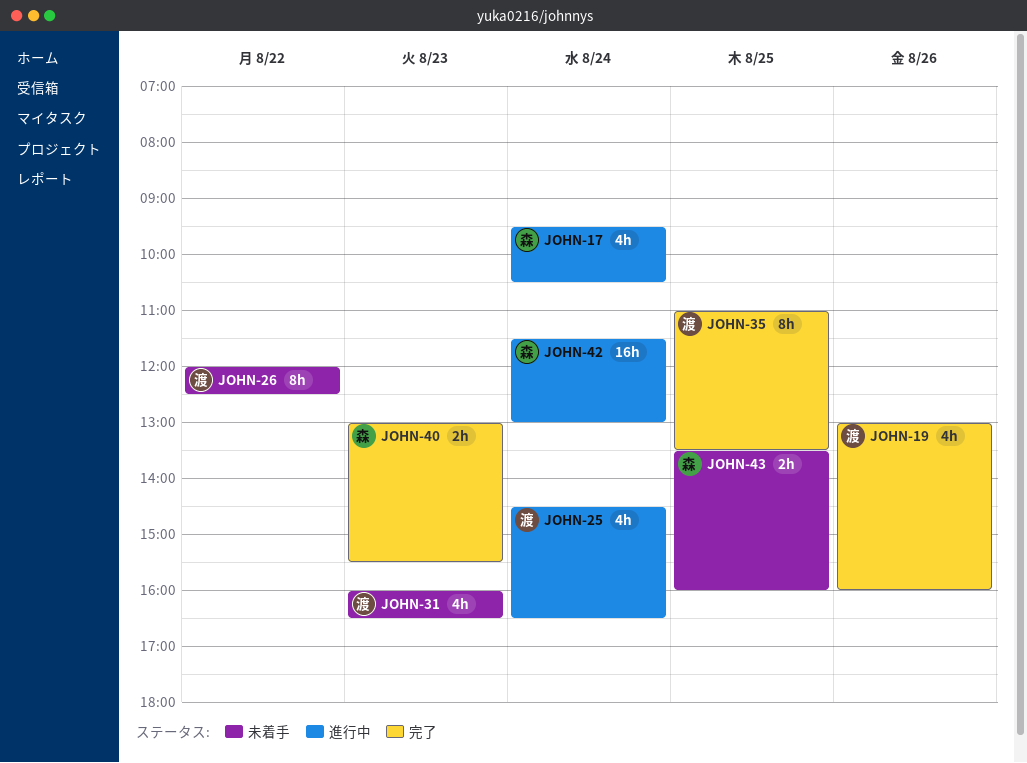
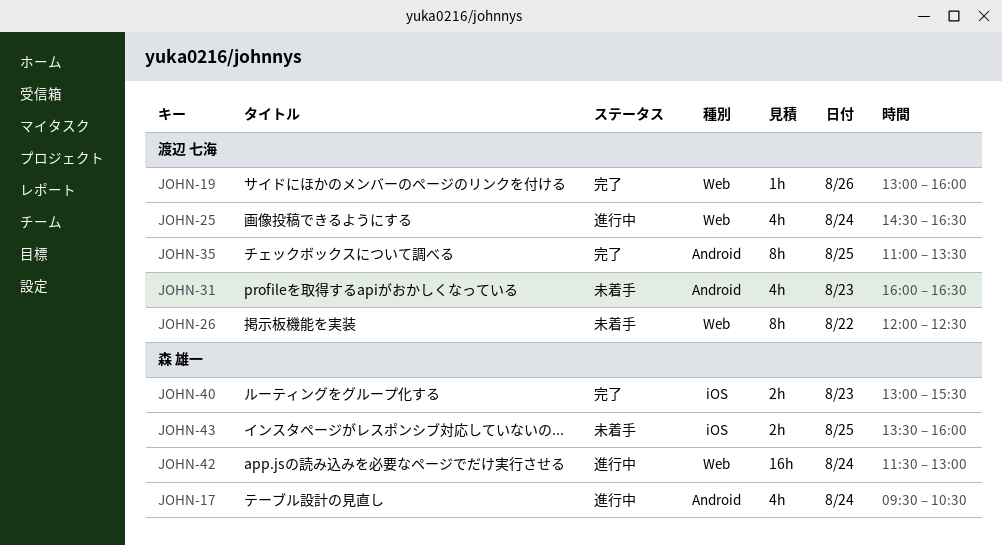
JOHN-19, estimate: 4h -> 1h

